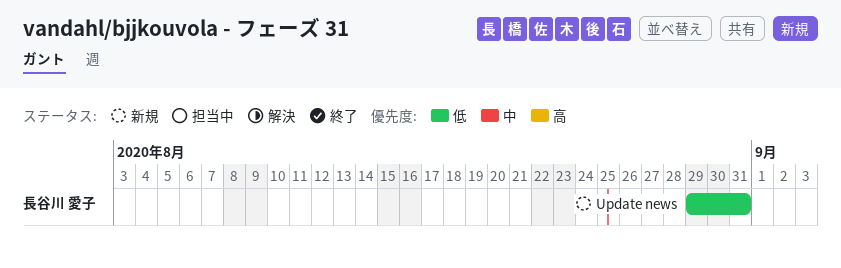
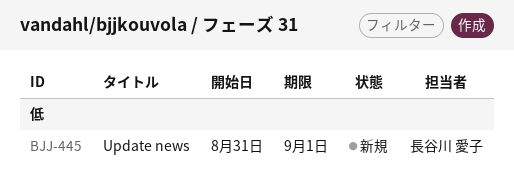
Update news, start: Aug 29 -> Aug 31
Update news, due: Aug 31 -> Sep 1

